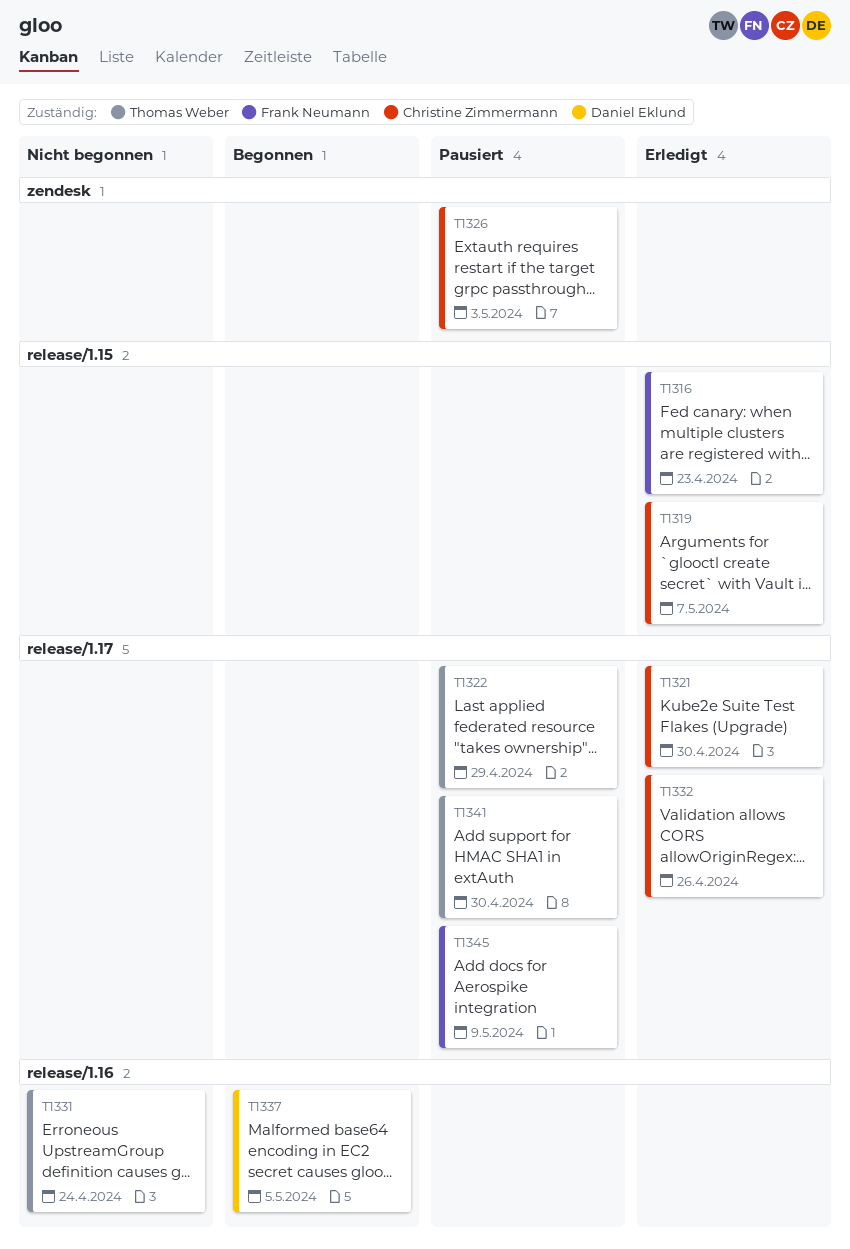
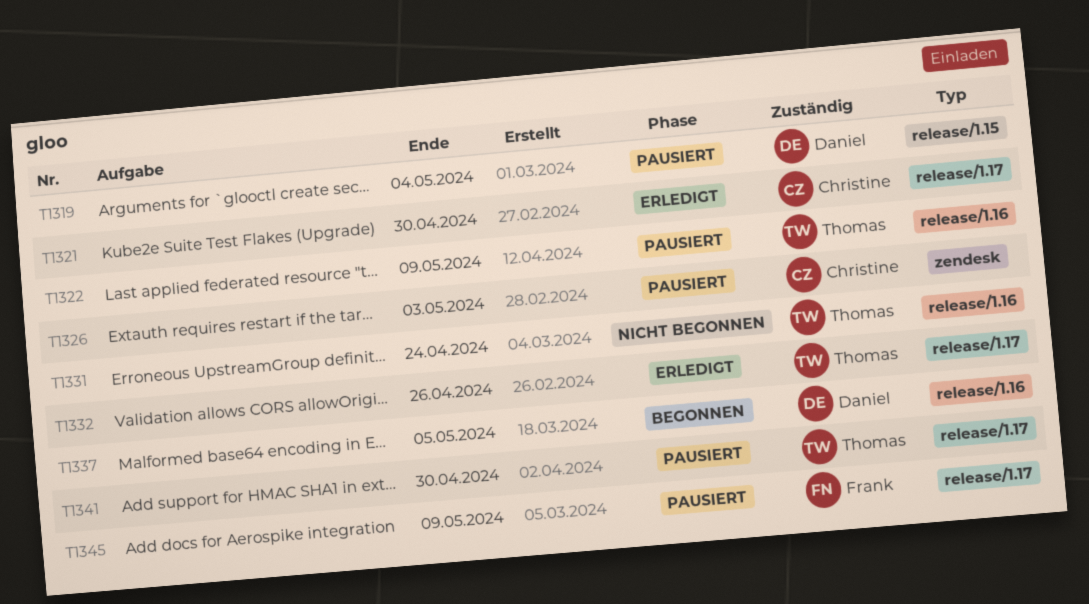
T1316: present -> none
T1319, status: Erledigt -> Pausiert
T1319, owner: Christine Zimmermann -> Daniel Eklund
T1319, due: May 7 -> May 4
T1322, label: release/1.17 -> release/1.16
T1322, due: Apr 29 -> May 9
T1332, owner: Christine Zimmermann -> Thomas Weber

